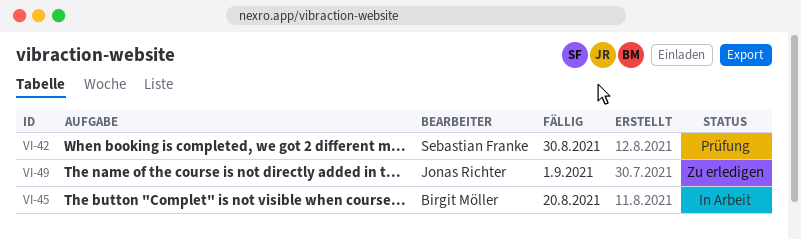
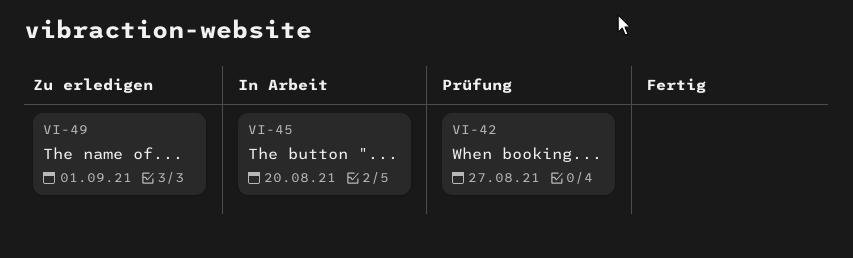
VI-42, due: Aug 30 -> Aug 27

